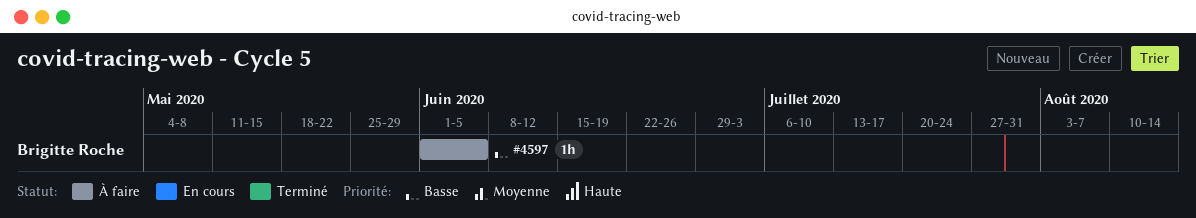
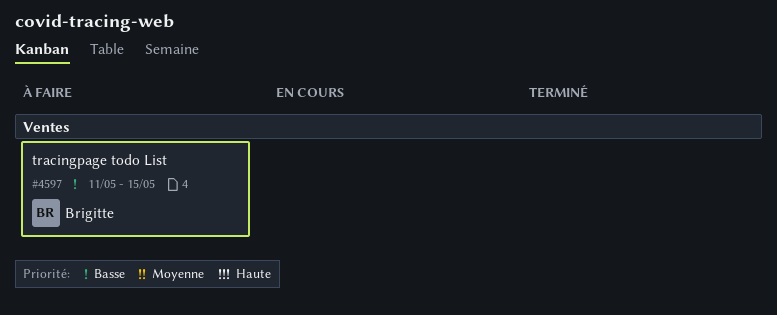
#4597, start: Jun 1 -> May 11
#4597, due: Jun 5 -> May 15

